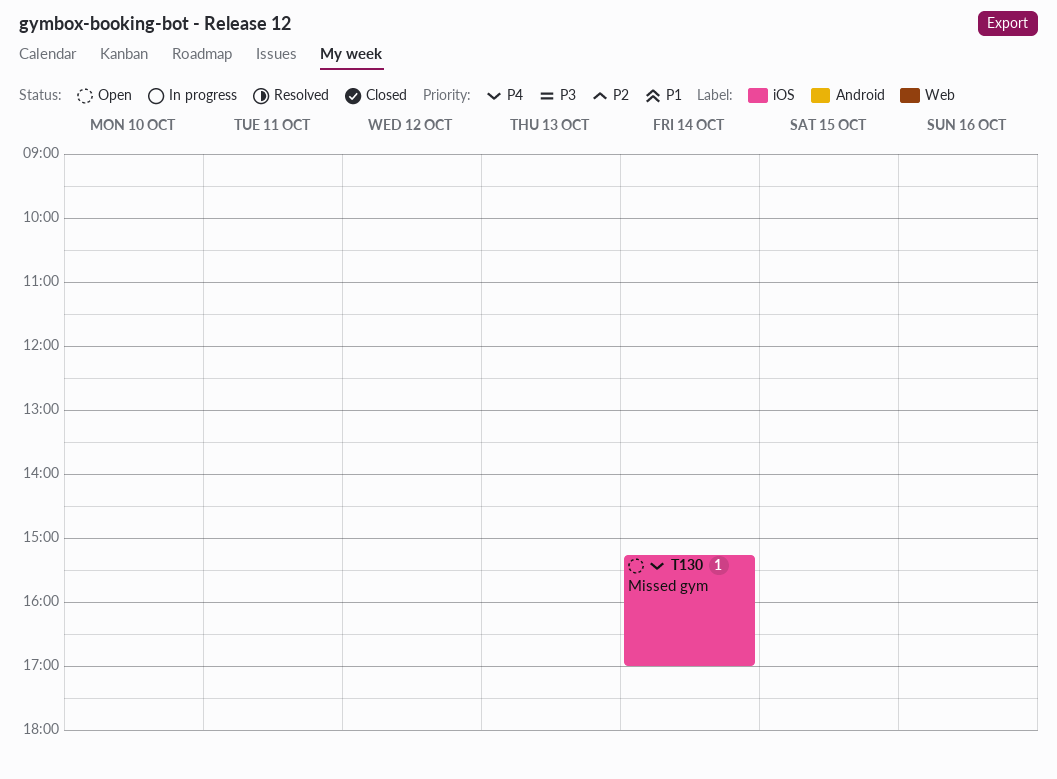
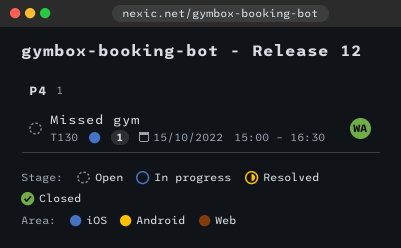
T130, day: Oct 14 -> Oct 15
T130, begins: 15:15 -> 15:00
T130, ends: 17:00 -> 16:30

